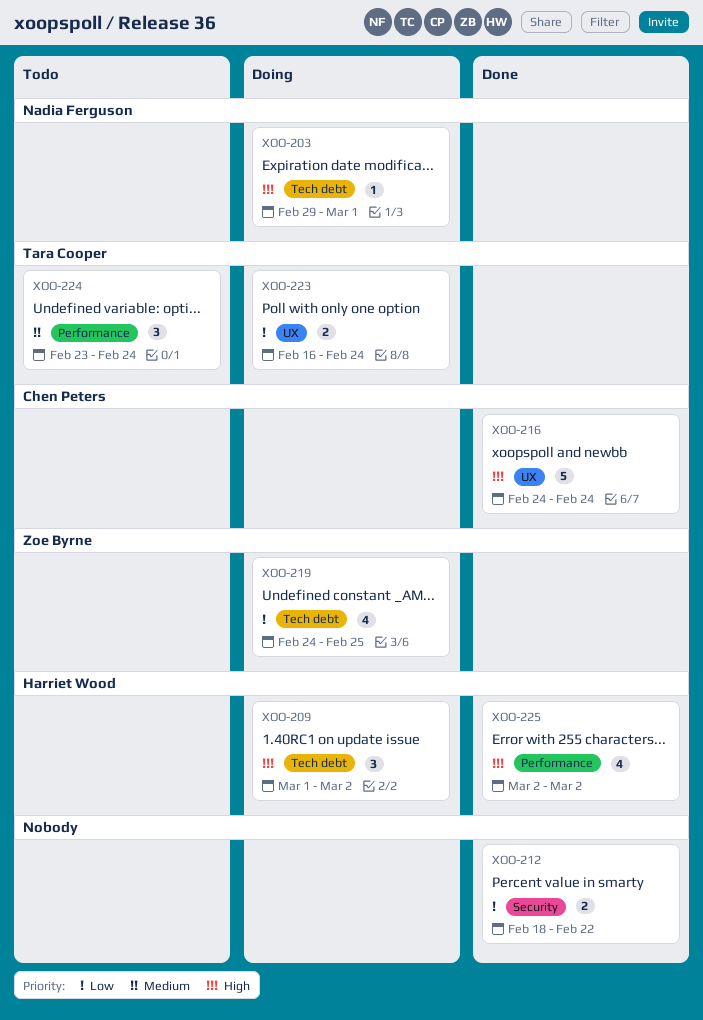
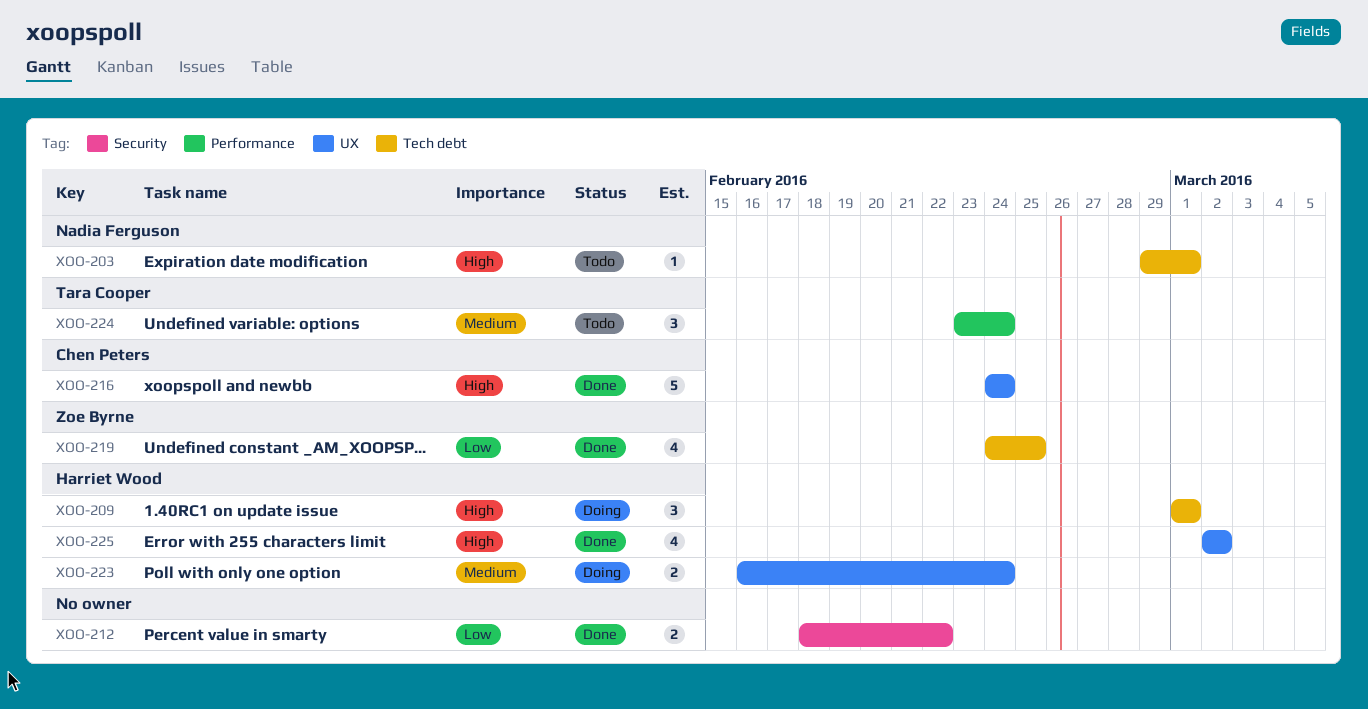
XOO-203, status: Doing -> Todo
XOO-209, due: Mar 2 -> Mar 1
XOO-219, status: Doing -> Done
XOO-223, owner: Tara Cooper -> Harriet Wood
XOO-223, priority: Low -> Medium
XOO-225, label: Performance -> UX

